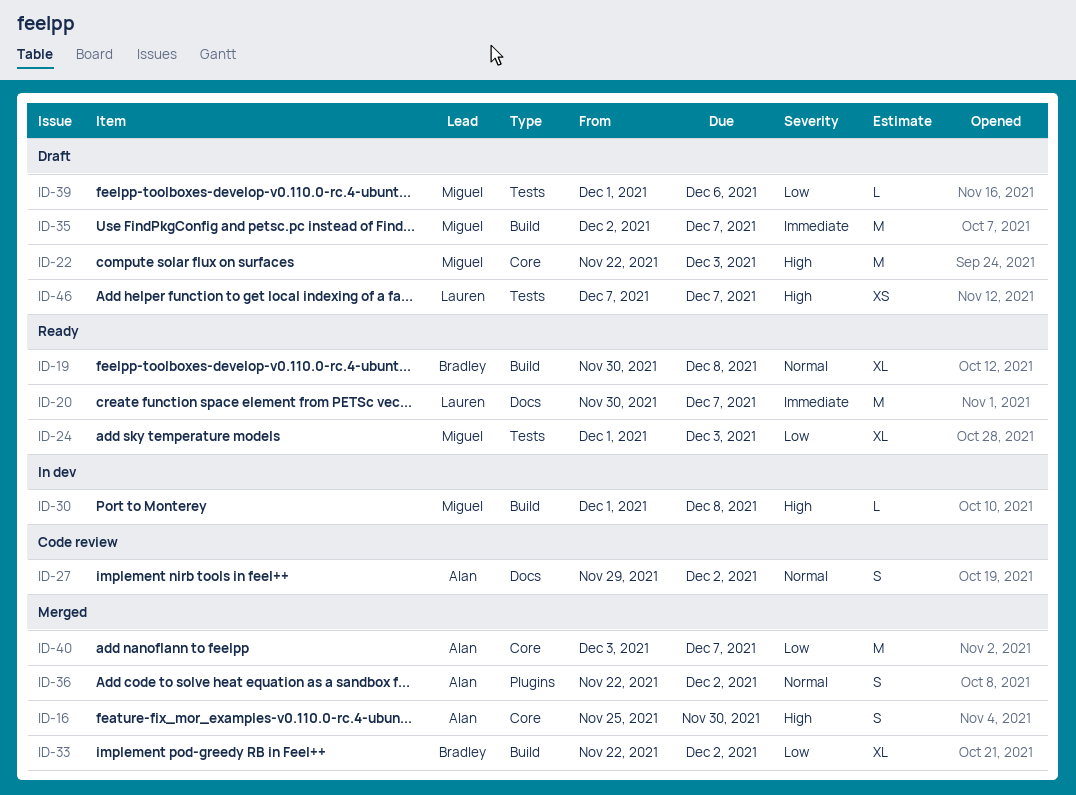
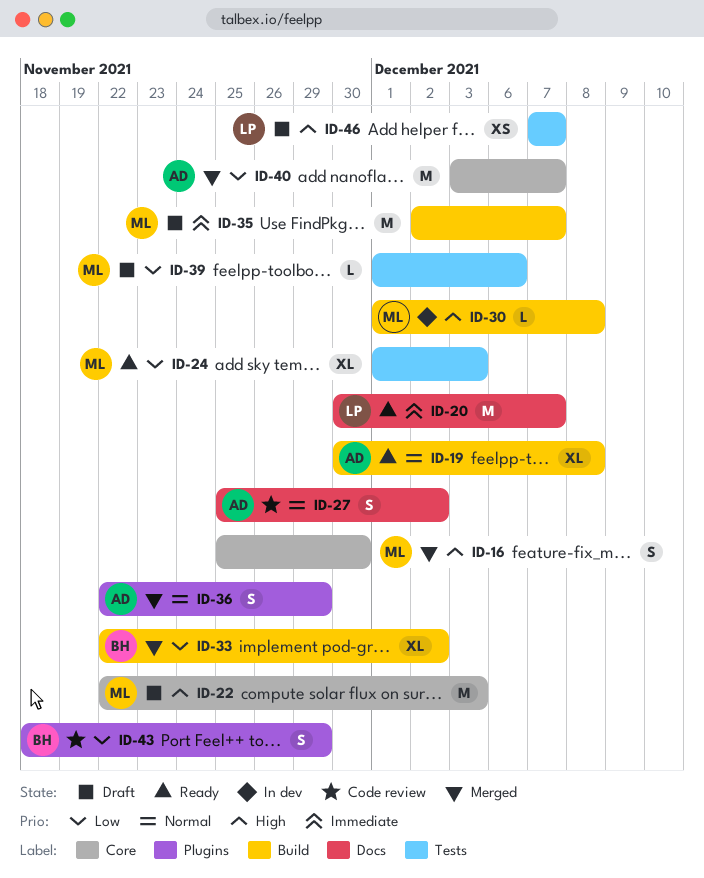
ID-16, owner: Alan -> Miguel
ID-19, owner: Bradley -> Alan
ID-27, start: Nov 29 -> Nov 25
ID-36, due: Dec 2 -> Nov 29
ID-43: none -> present

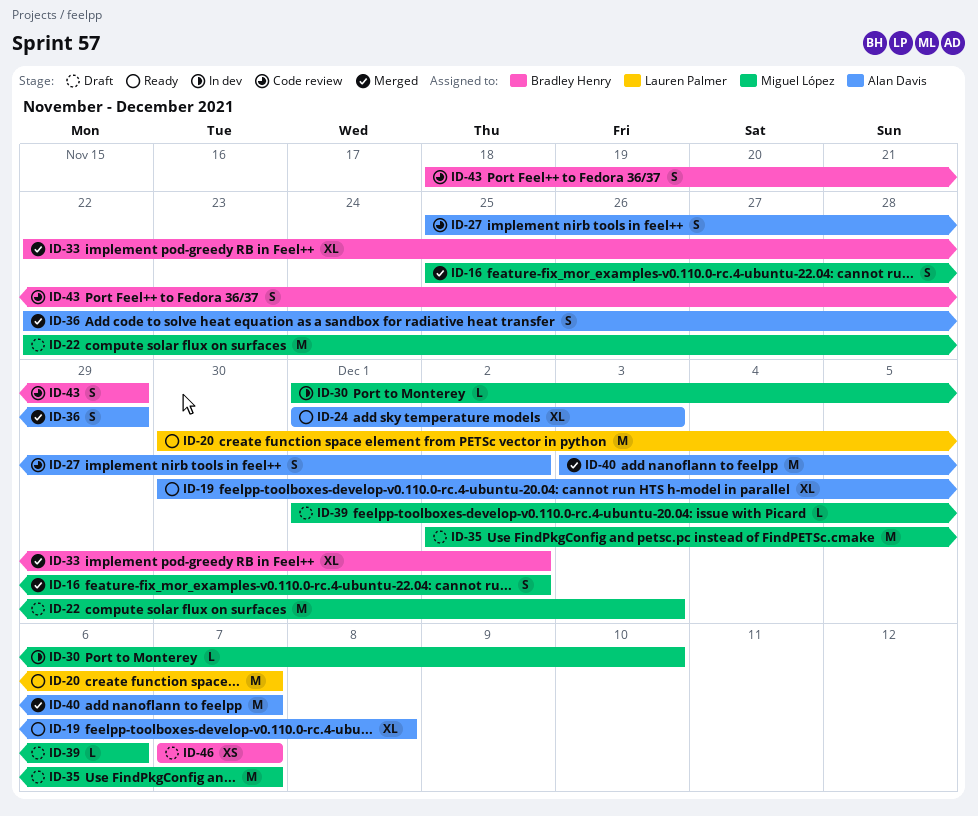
ID-16, due: Nov 30 -> Dec 2
ID-24, owner: Miguel López -> Alan Davis
ID-30, due: Dec 8 -> Dec 10
ID-46, owner: Lauren Palmer -> Bradley Henry

